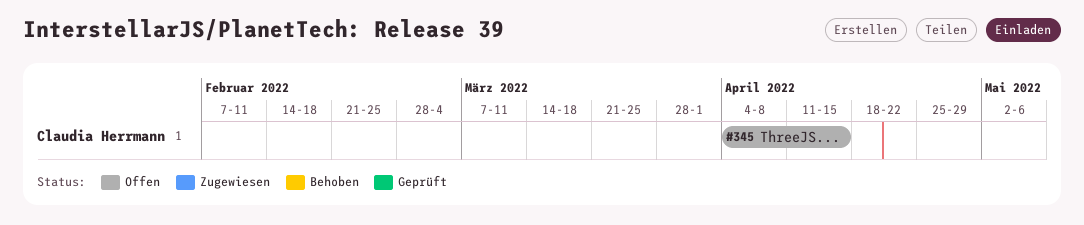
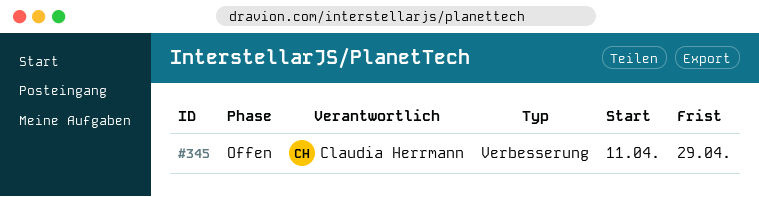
#345, start: Apr 4 -> Apr 11
#345, due: Apr 15 -> Apr 29

